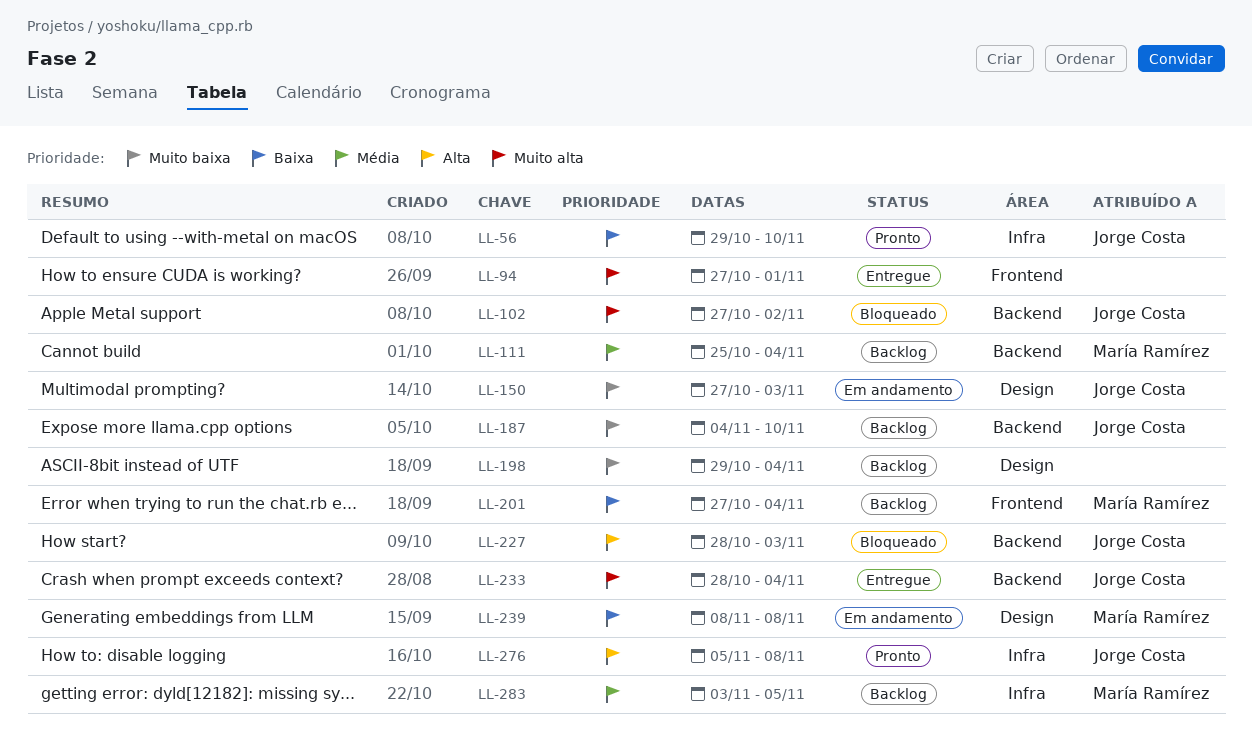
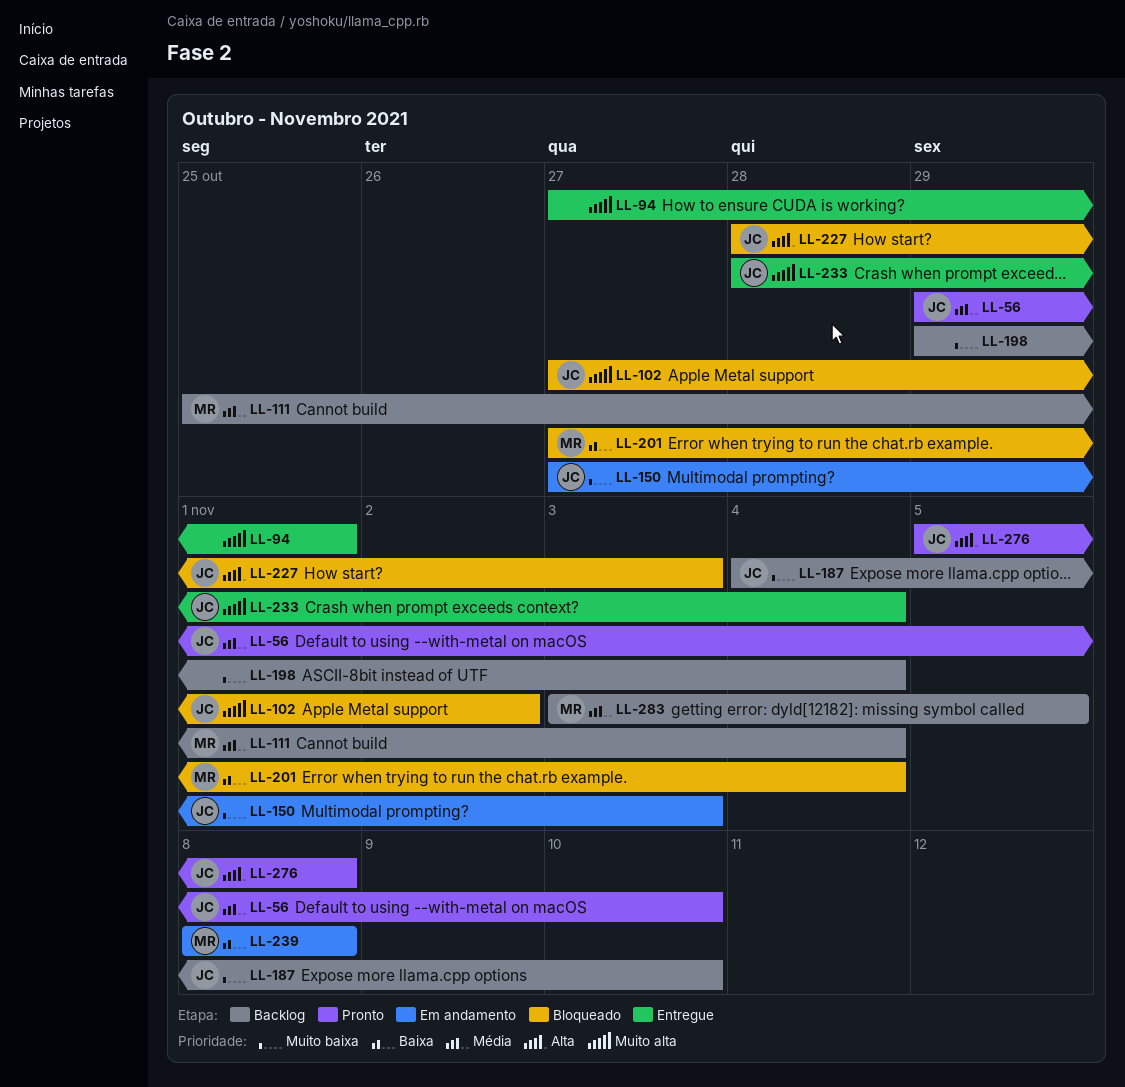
LL-56, priority: Baixa -> Média
LL-201, status: Backlog -> Bloqueado

